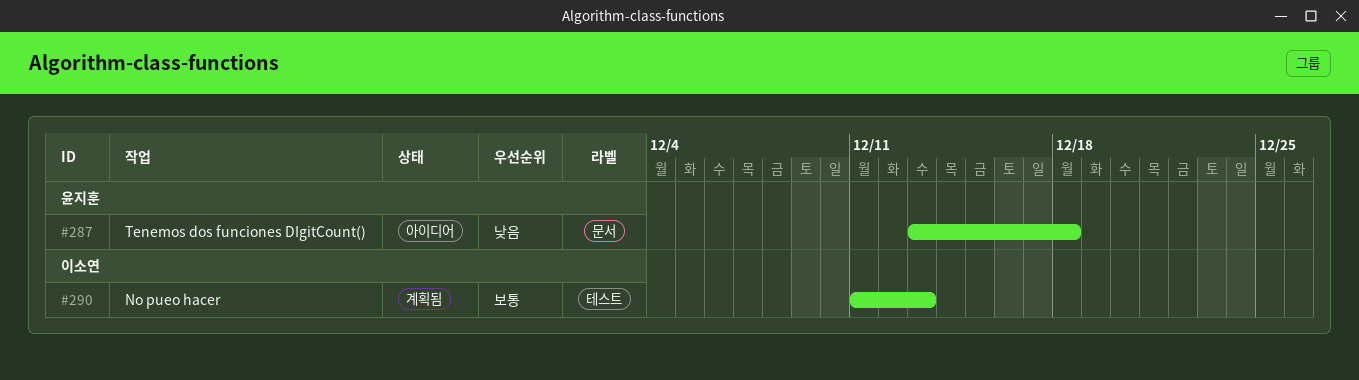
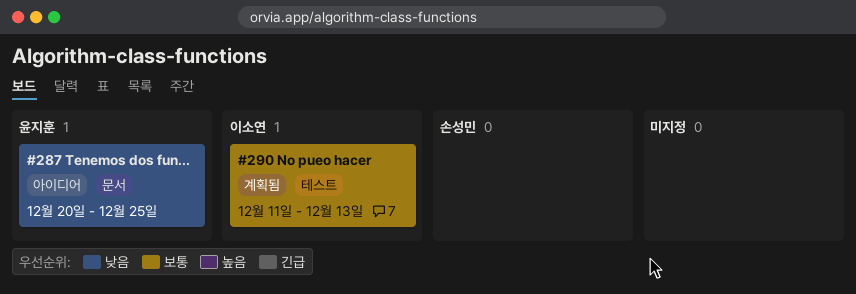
#287, start: Dec 13 -> Dec 20
#287, due: Dec 18 -> Dec 25

